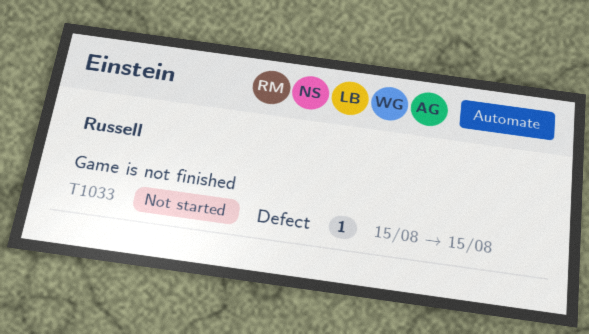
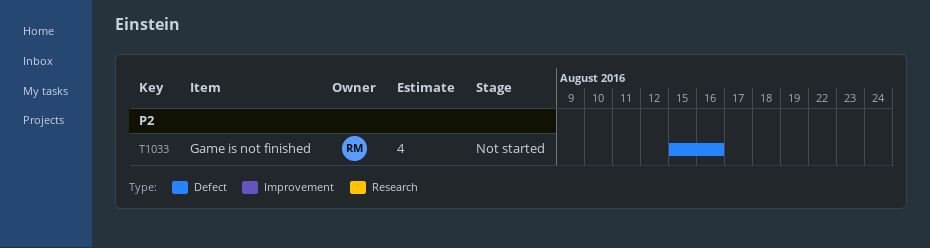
T1033, estimate: 1 -> 4
T1033, due: Aug 15 -> Aug 16

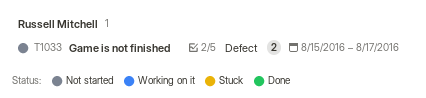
T1033, estimate: 4 -> 2
T1033, due: Aug 16 -> Aug 17

